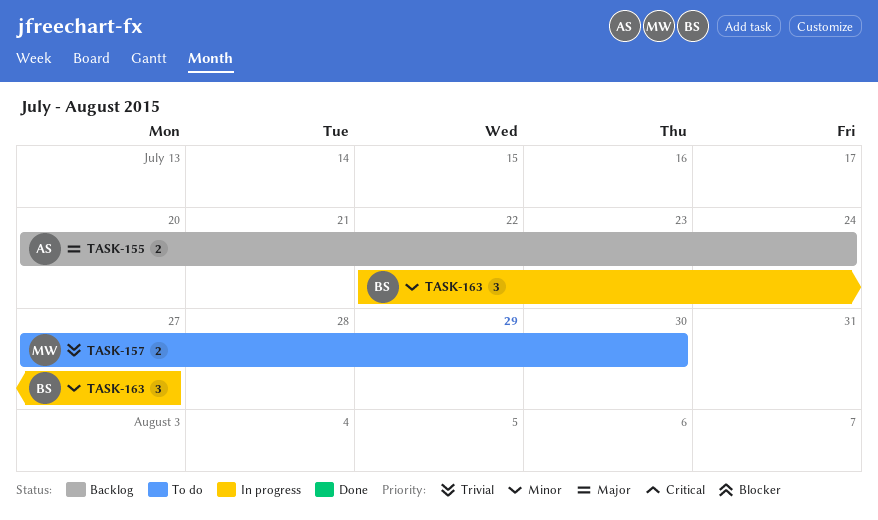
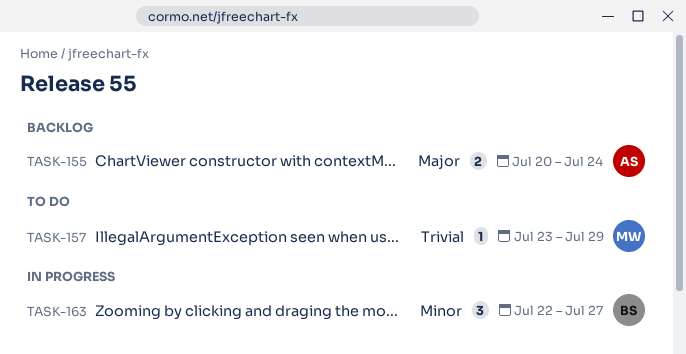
TASK-157, estimate: 2 -> 1
TASK-157, start: Jul 27 -> Jul 23
TASK-157, due: Jul 30 -> Jul 29

